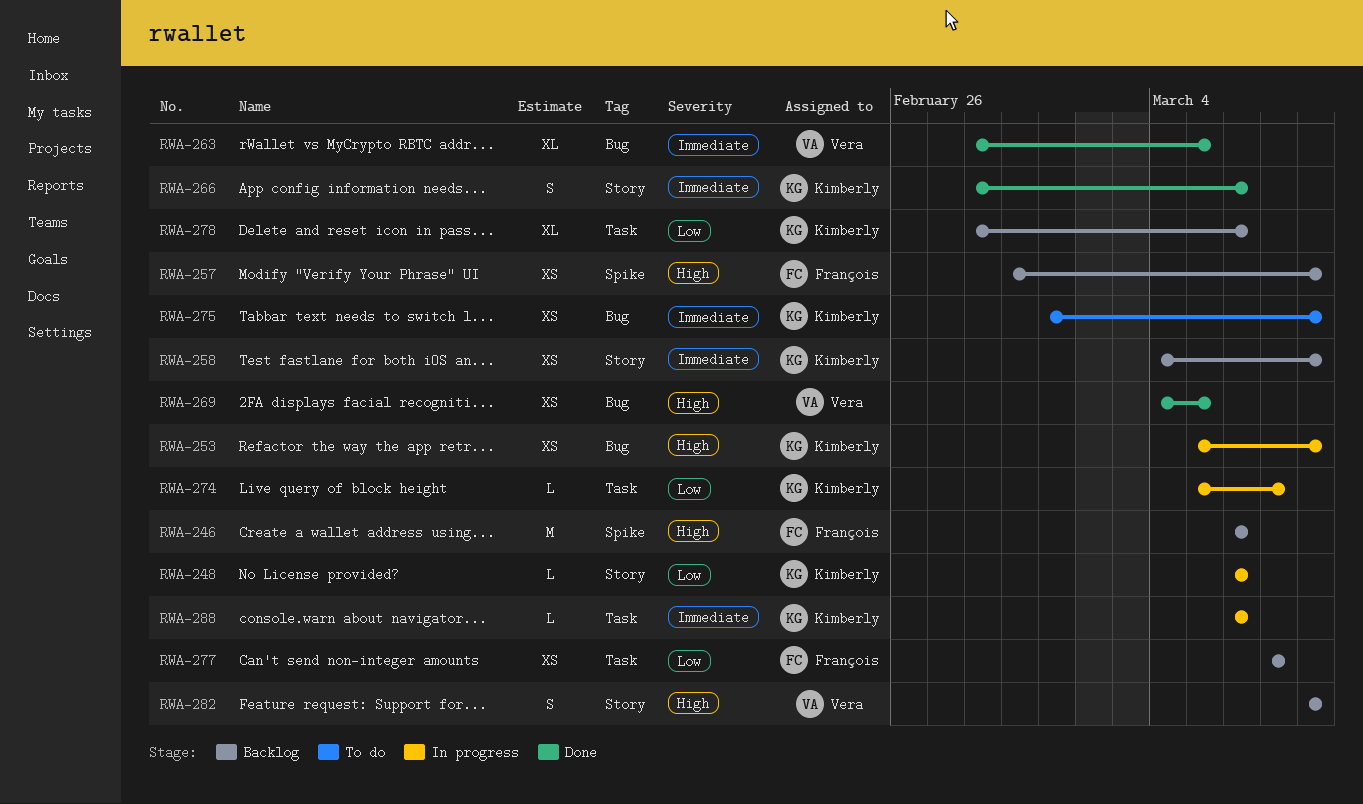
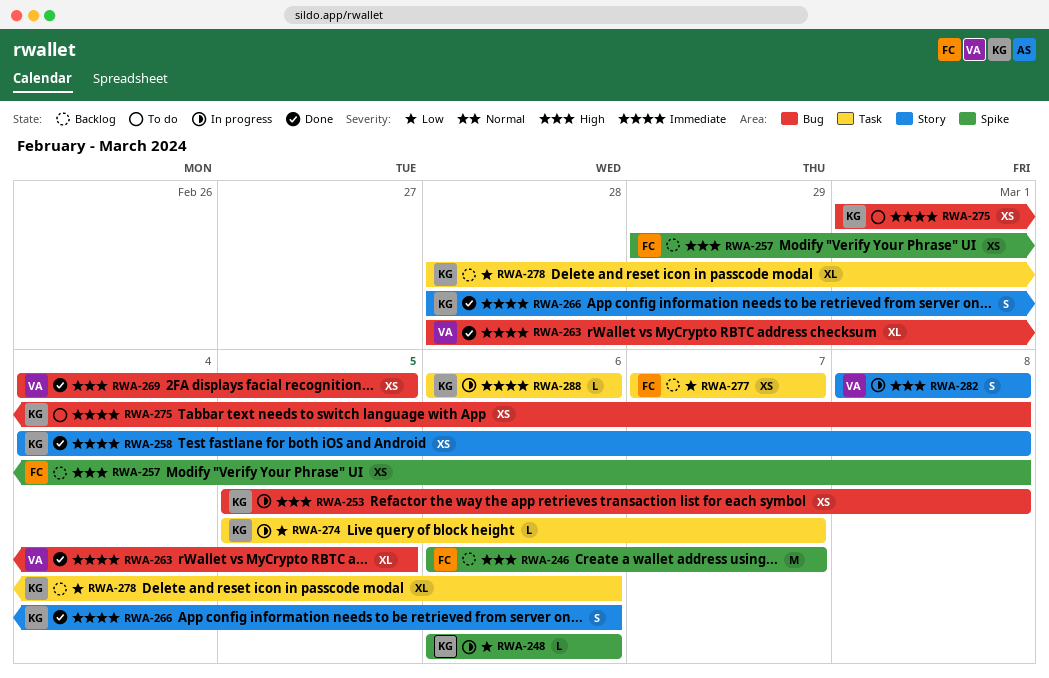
RWA-246, due: Mar 6 -> Mar 7
RWA-248, label: Story -> Spike
RWA-258, status: Backlog -> Done
RWA-282, status: Backlog -> In progress

